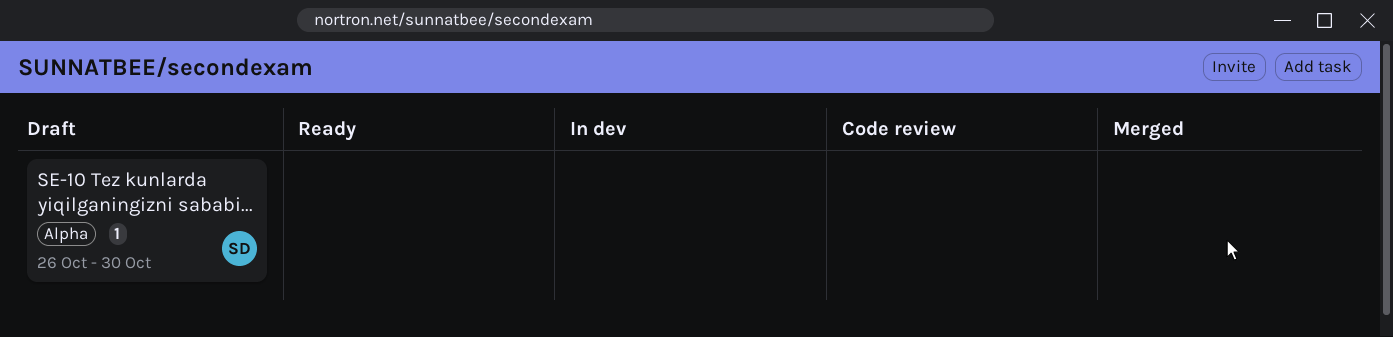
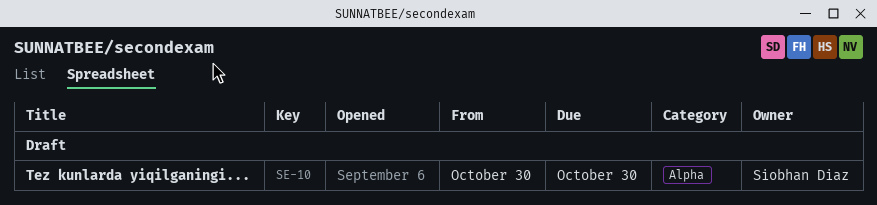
SE-10, start: Oct 26 -> Oct 30

